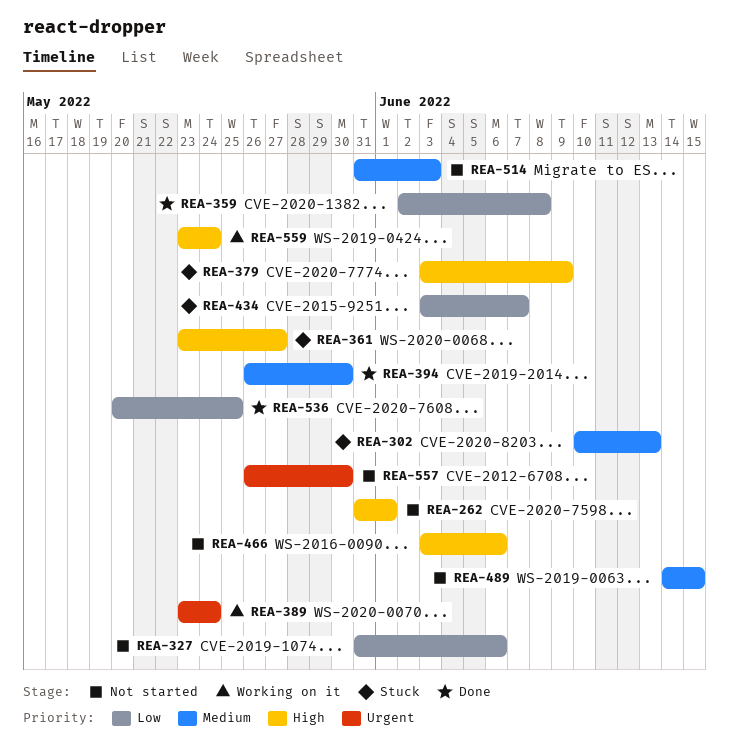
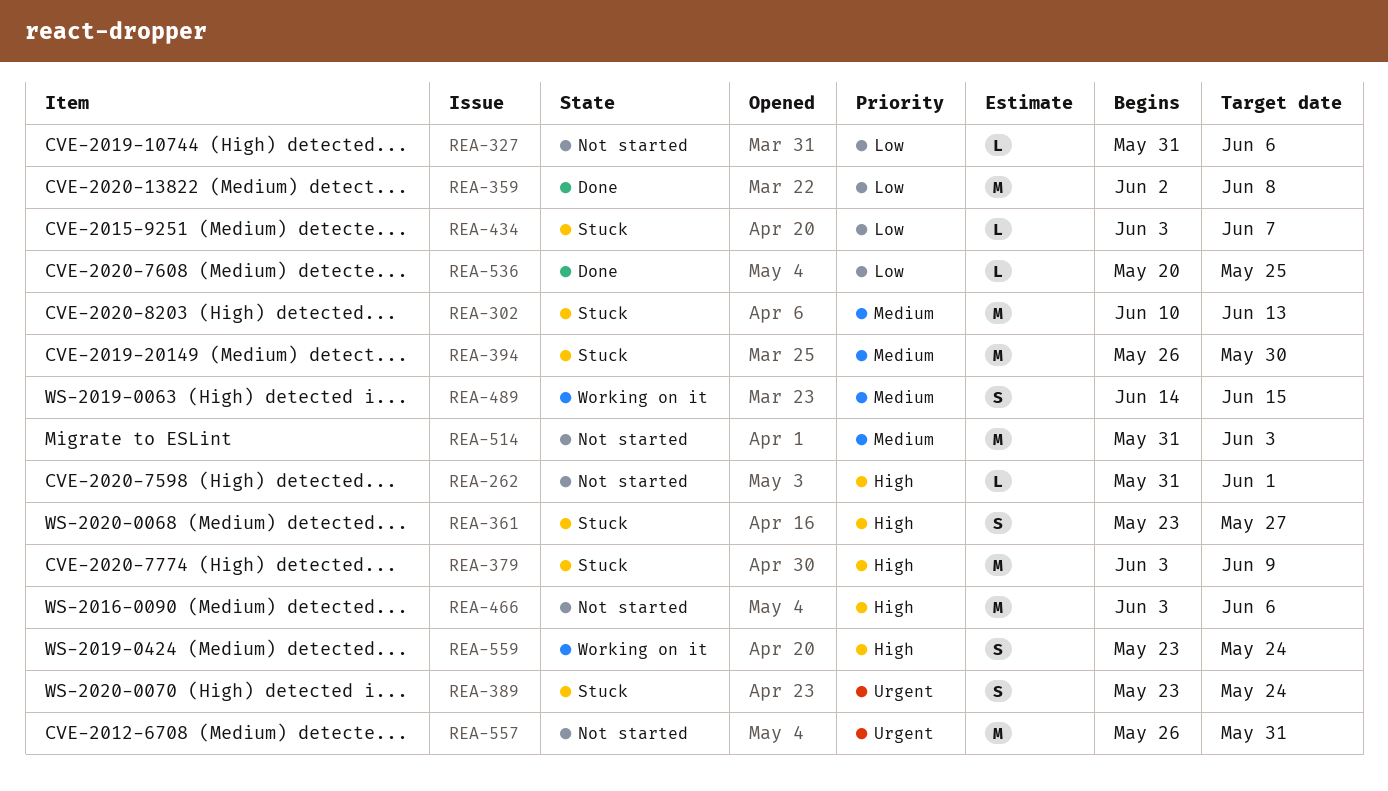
REA-389, status: Working on it -> Stuck
REA-394, status: Done -> Stuck
REA-489, status: Not started -> Working on it
REA-557, due: May 30 -> May 31

